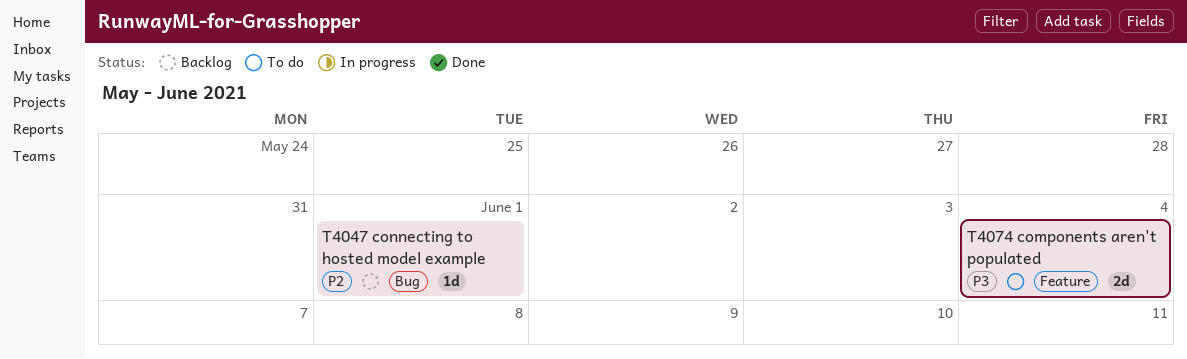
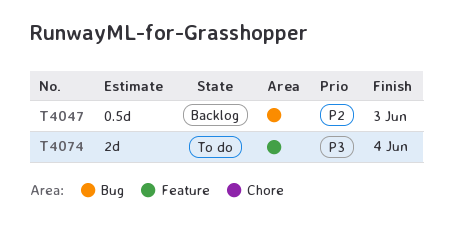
T4047, estimate: 1d -> 0.5d
T4047, due: Jun 1 -> Jun 3

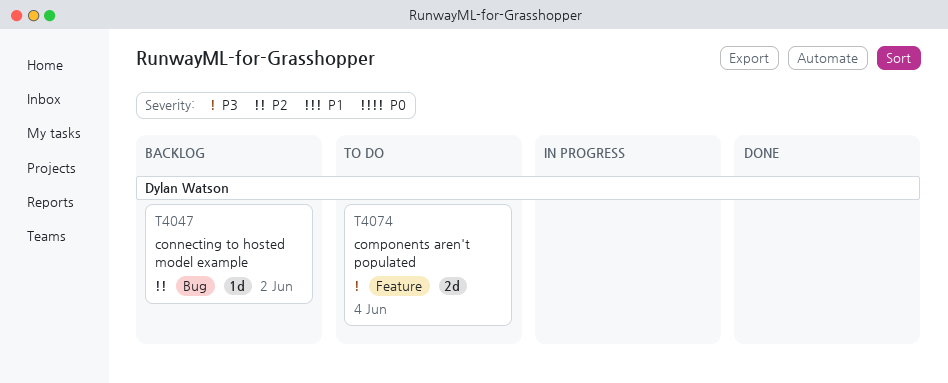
T4047, estimate: 0.5d -> 1d
T4047, due: Jun 3 -> Jun 2

